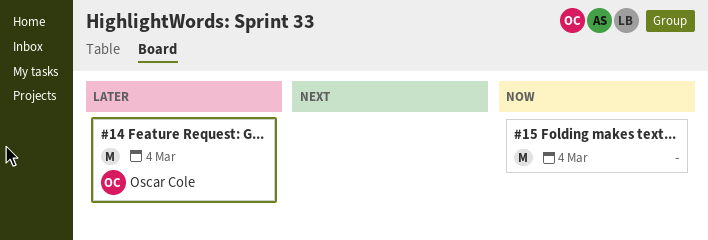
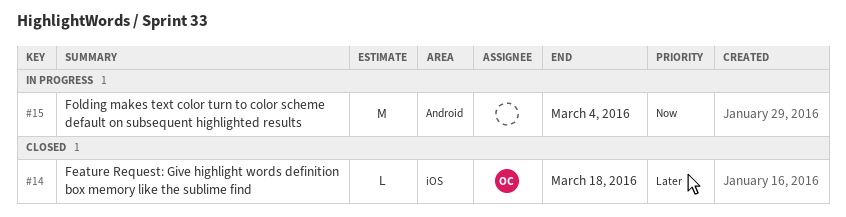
#14, estimate: M -> L
#14, due: Mar 4 -> Mar 18

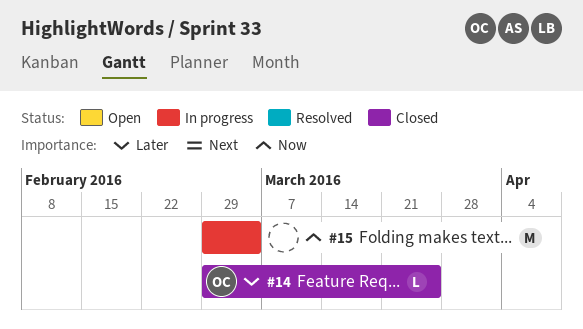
#14, due: Mar 18 -> Mar 25

